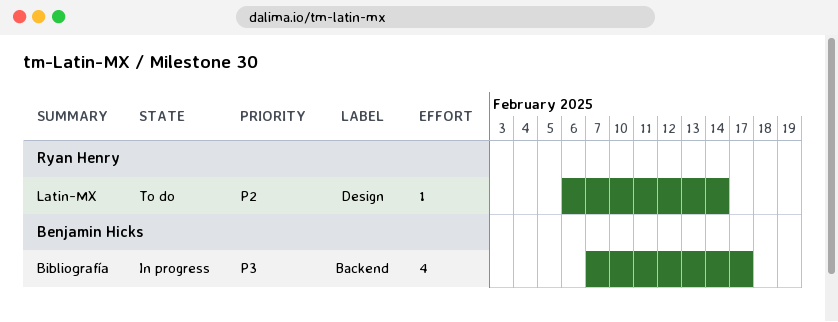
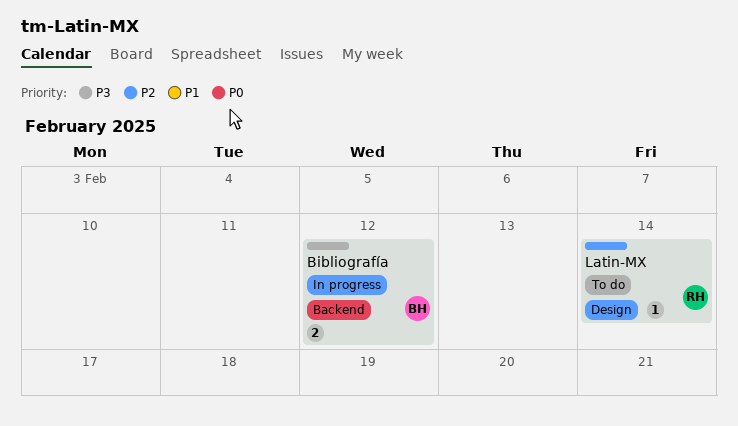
Bibliografía, estimate: 4 -> 2
Bibliografía, due: Feb 17 -> Feb 12

